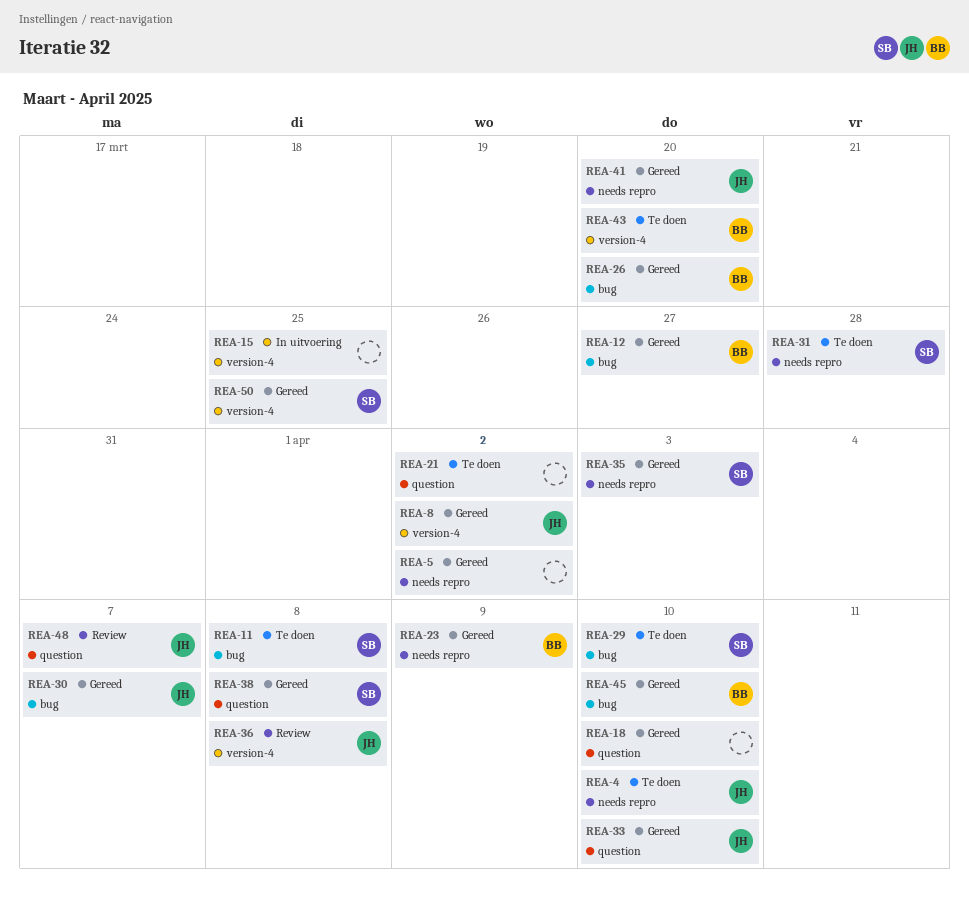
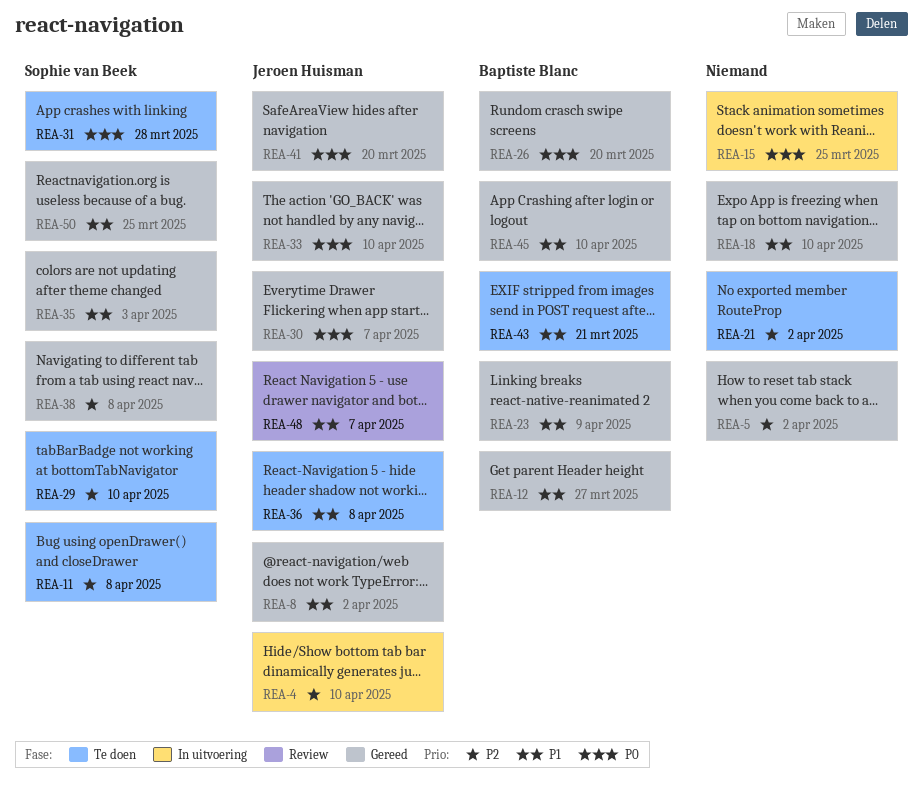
REA-4, status: Te doen -> In uitvoering
REA-36, status: Review -> Te doen
REA-43, due: Mar 20 -> Mar 21

